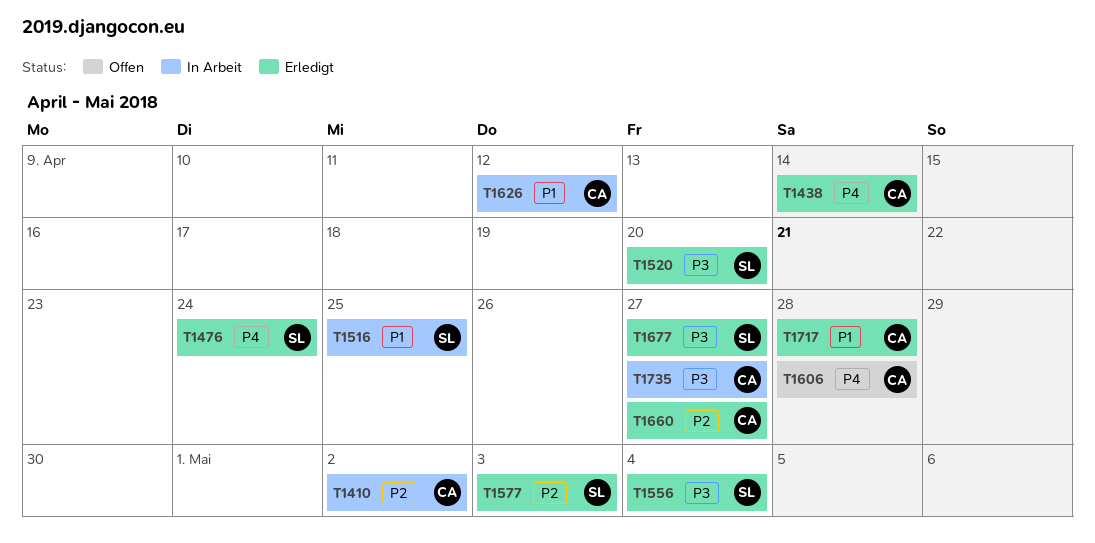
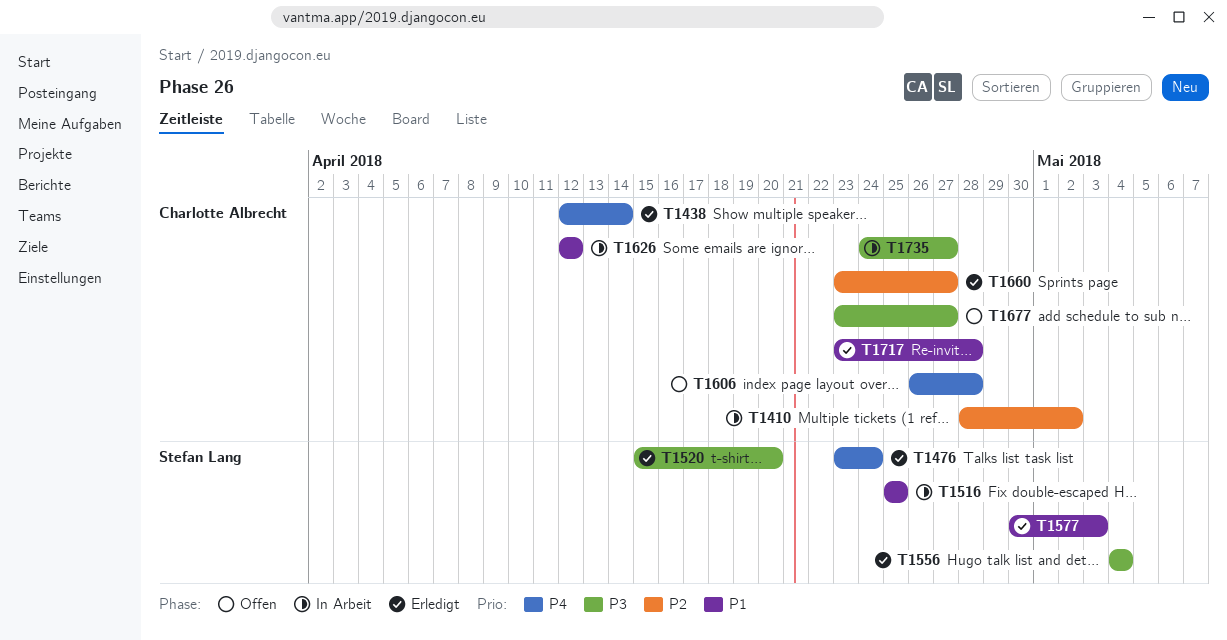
T1577, priority: P2 -> P1
T1677, status: Erledigt -> Offen
T1677, owner: Stefan Lang -> Charlotte Albrecht

